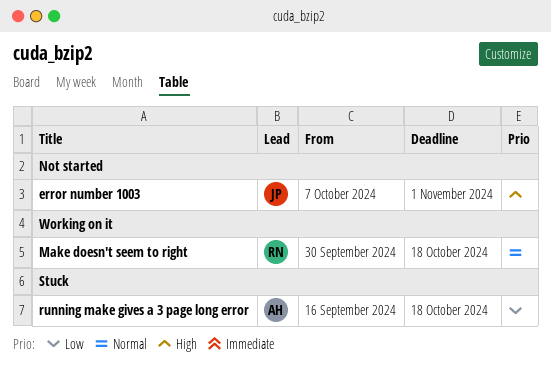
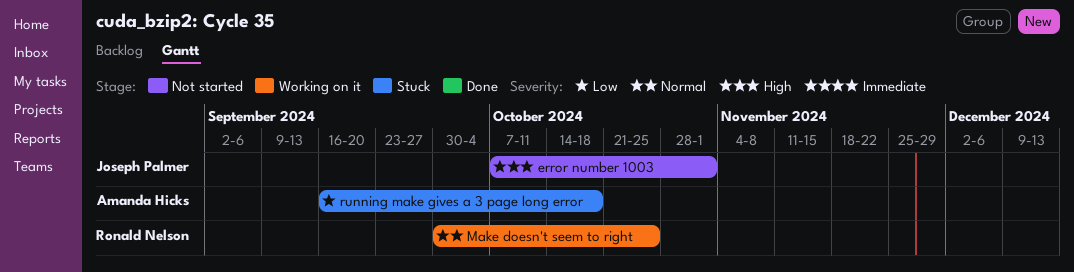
Make doesn't seem to right, due: Oct 18 -> Oct 25

